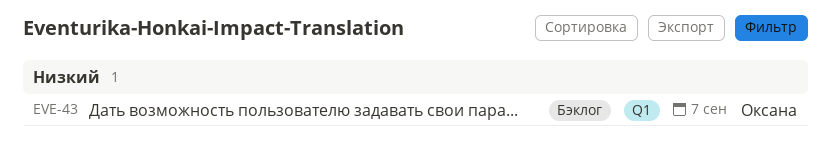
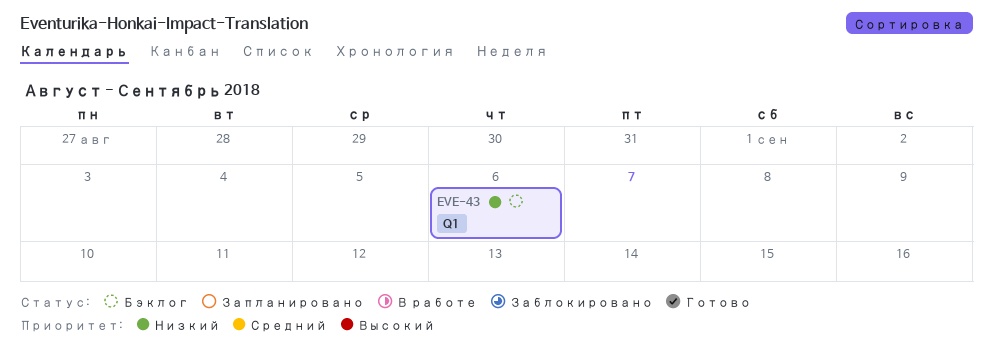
EVE-43, due: Sep 7 -> Sep 6

